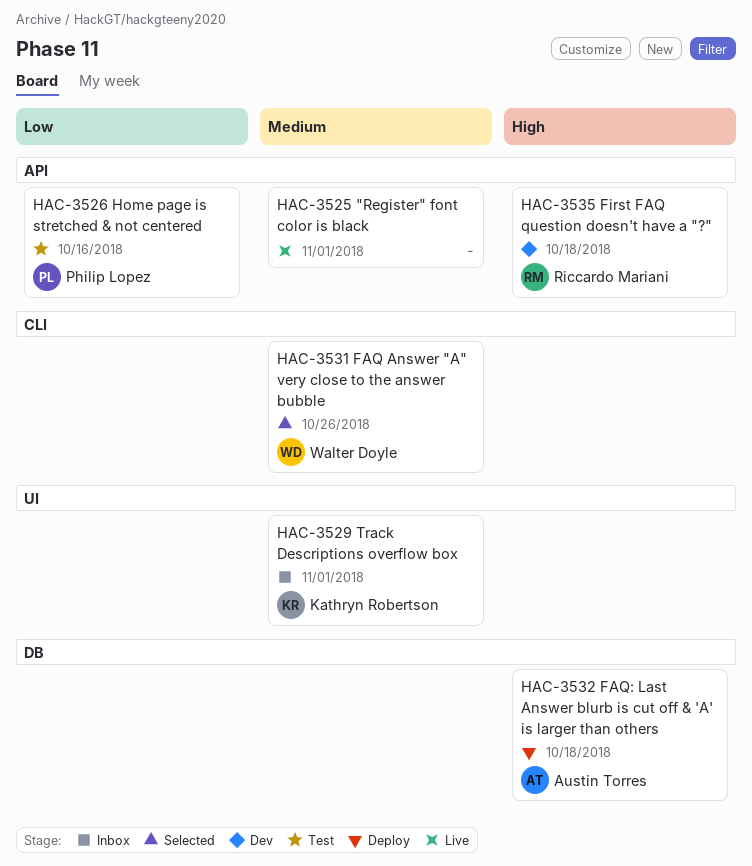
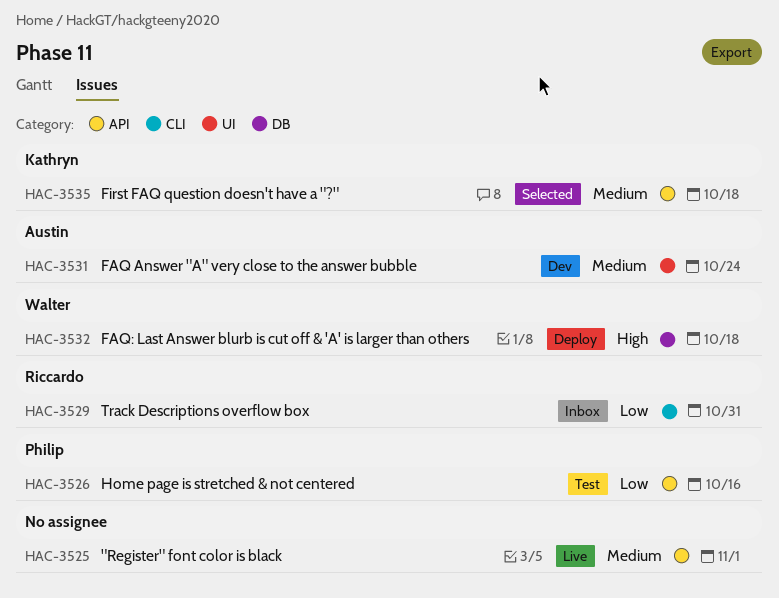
HAC-3529, owner: Kathryn Robertson -> Riccardo Mariani
HAC-3529, priority: Medium -> Low
HAC-3529, label: UI -> CLI
HAC-3529, due: Nov 1 -> Oct 31
HAC-3531, status: Selected -> Dev
HAC-3531, owner: Walter Doyle -> Austin Torres
HAC-3531, label: CLI -> UI
HAC-3531, due: Oct 26 -> Oct 24
HAC-3532, owner: Austin Torres -> Walter Doyle
HAC-3535, status: Dev -> Selected
HAC-3535, owner: Riccardo Mariani -> Kathryn Robertson
HAC-3535, priority: High -> Medium

